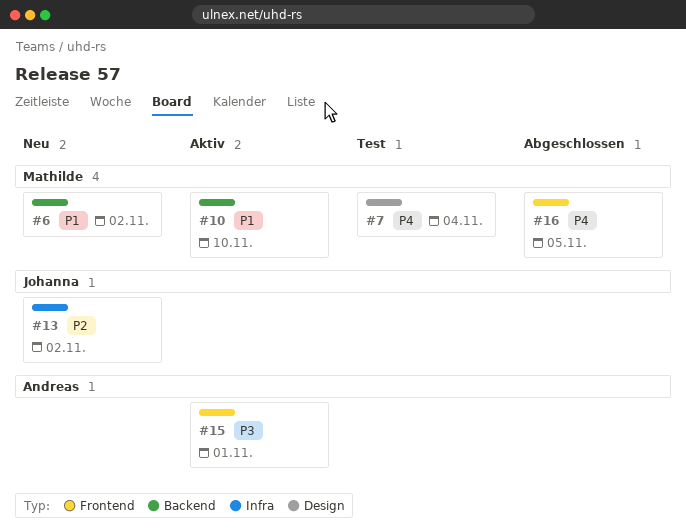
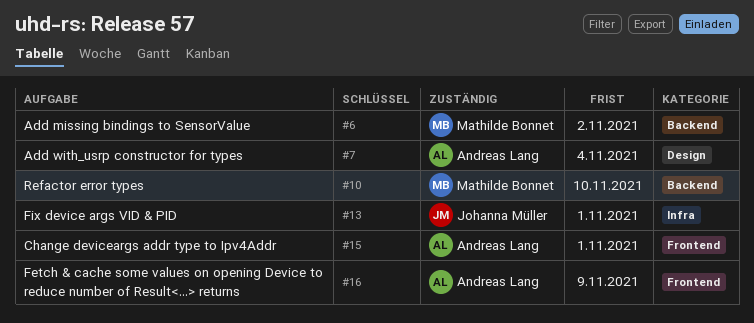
#7, owner: Mathilde Bonnet -> Andreas Lang
#13, due: Nov 2 -> Nov 1
#16, owner: Mathilde Bonnet -> Andreas Lang
#16, due: Nov 5 -> Nov 9

